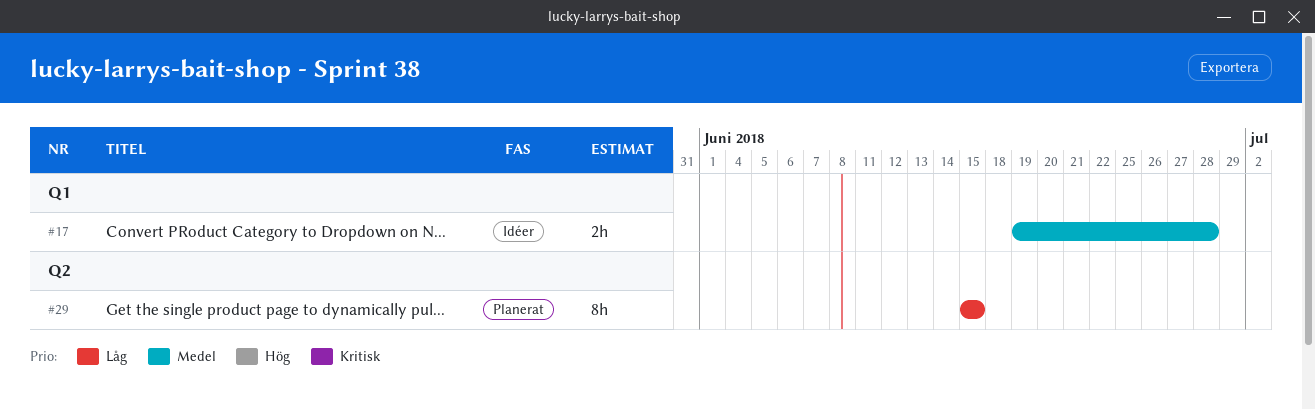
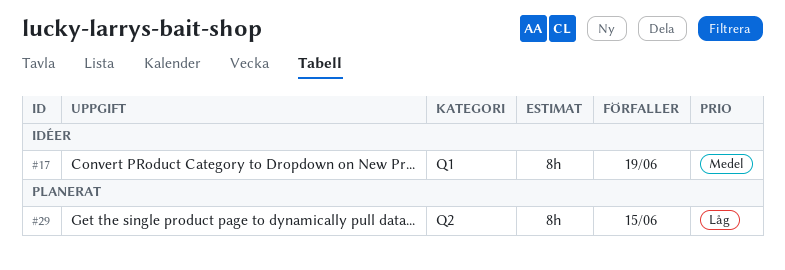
#17, estimate: 2h -> 8h
#17, due: Jun 28 -> Jun 19

